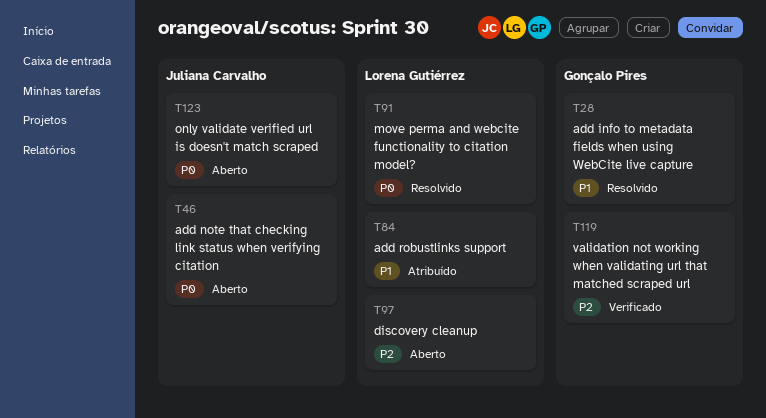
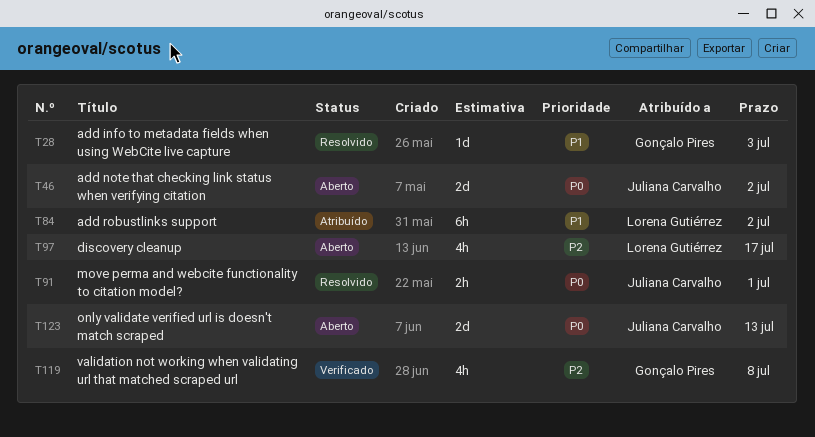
T91, owner: Lorena Gutiérrez -> Juliana Carvalho

